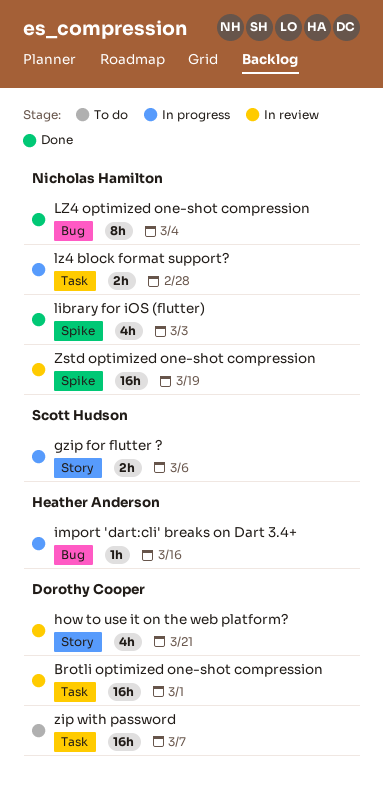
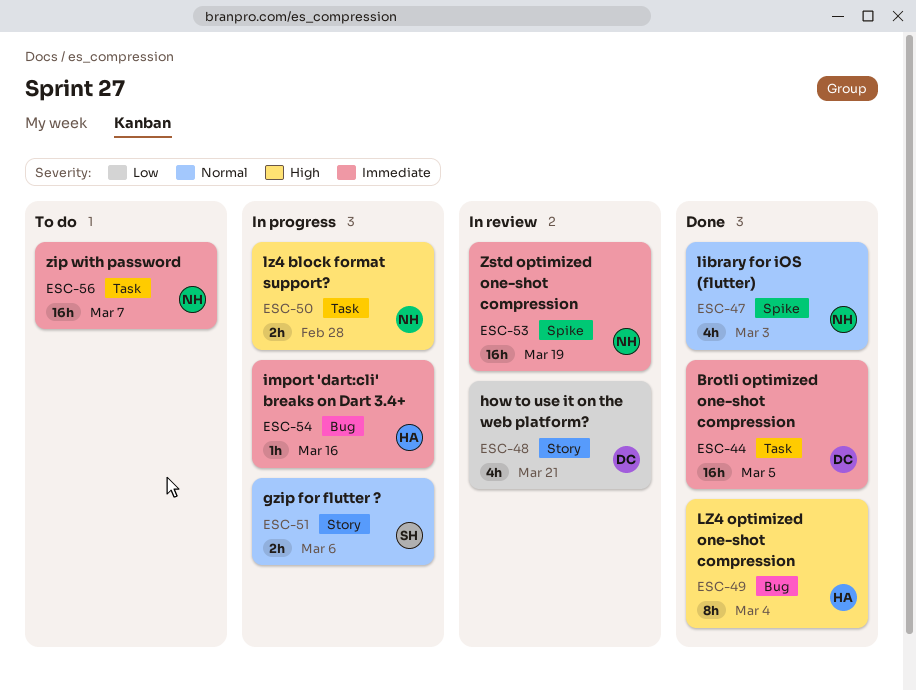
Brotli optimized one-shot compression, status: In review -> Done
Brotli optimized one-shot compression, due: Mar 1 -> Mar 5
LZ4 optimized one-shot compression, owner: Nicholas Hamilton -> Heather Anderson
zip with password, owner: Dorothy Cooper -> Nicholas Hamilton

